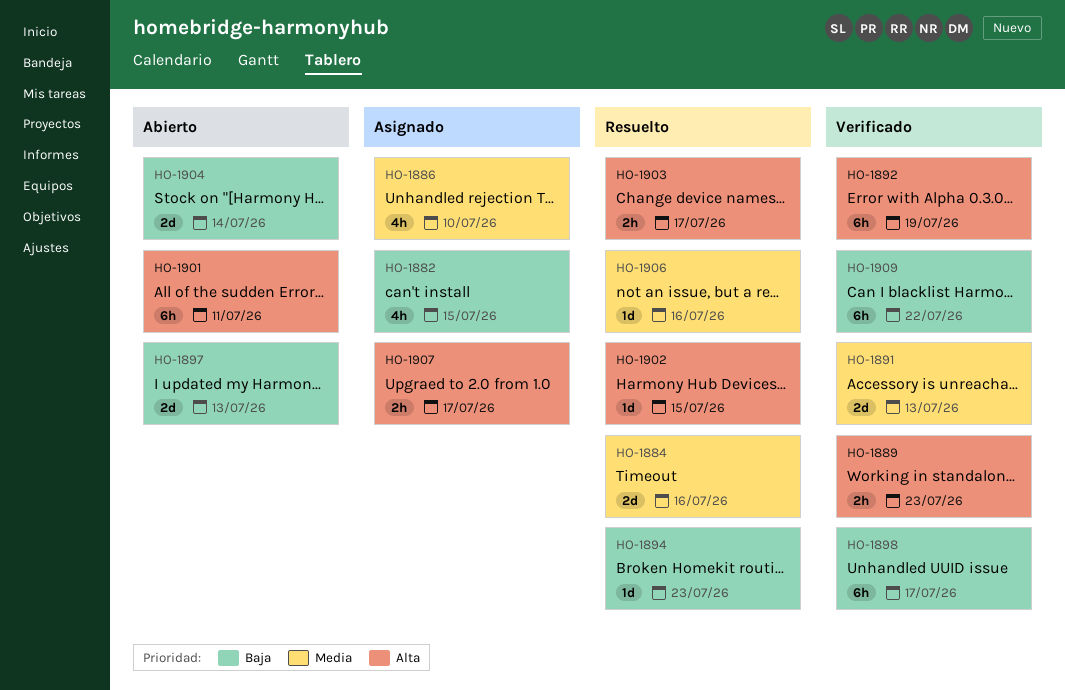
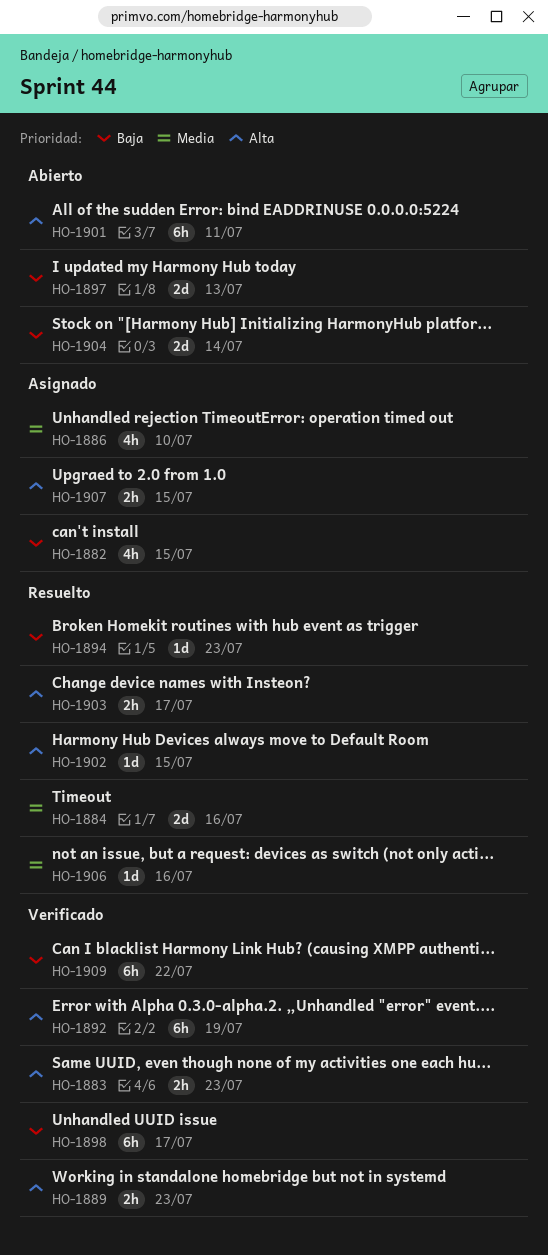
HO-1883: none -> present
HO-1891: present -> none
HO-1907, due: Jul 17 -> Jul 15

